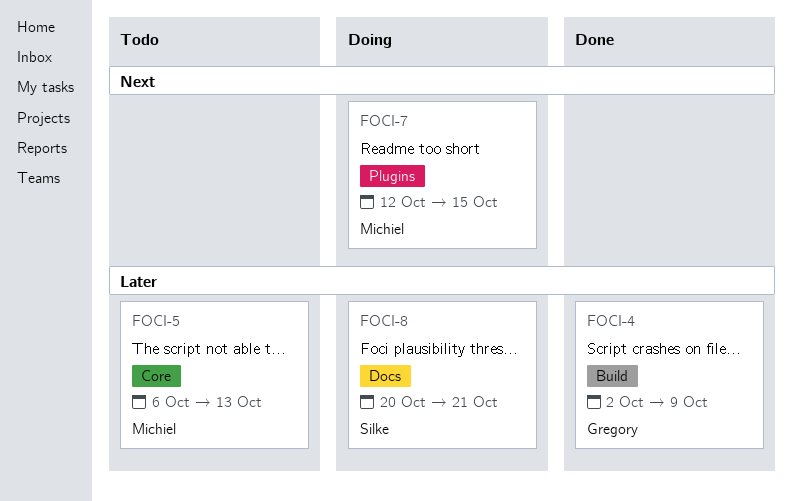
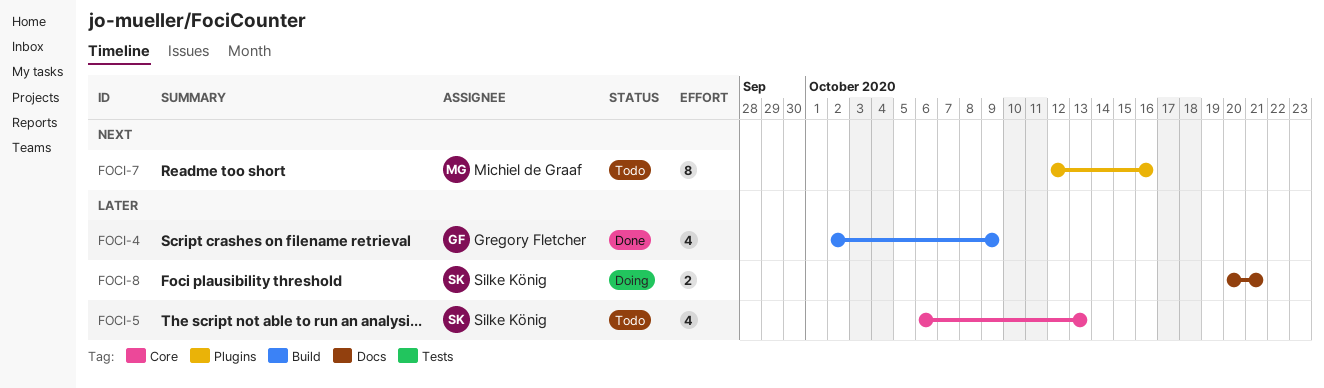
FOCI-5, owner: Michiel de Graaf -> Silke König
FOCI-7, status: Doing -> Todo
FOCI-7, due: Oct 15 -> Oct 16

